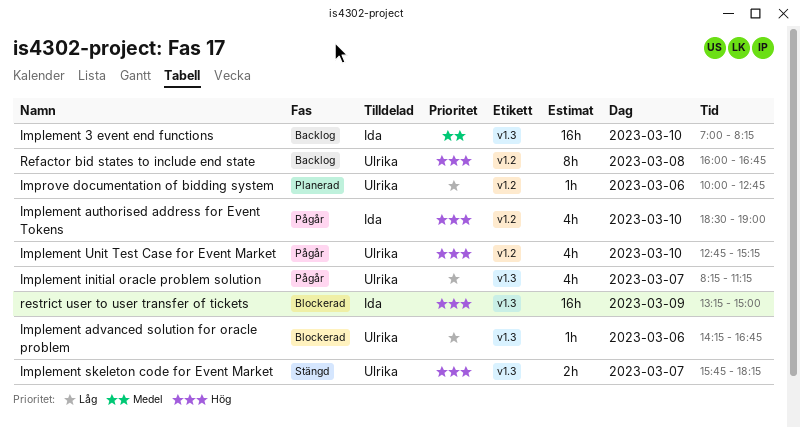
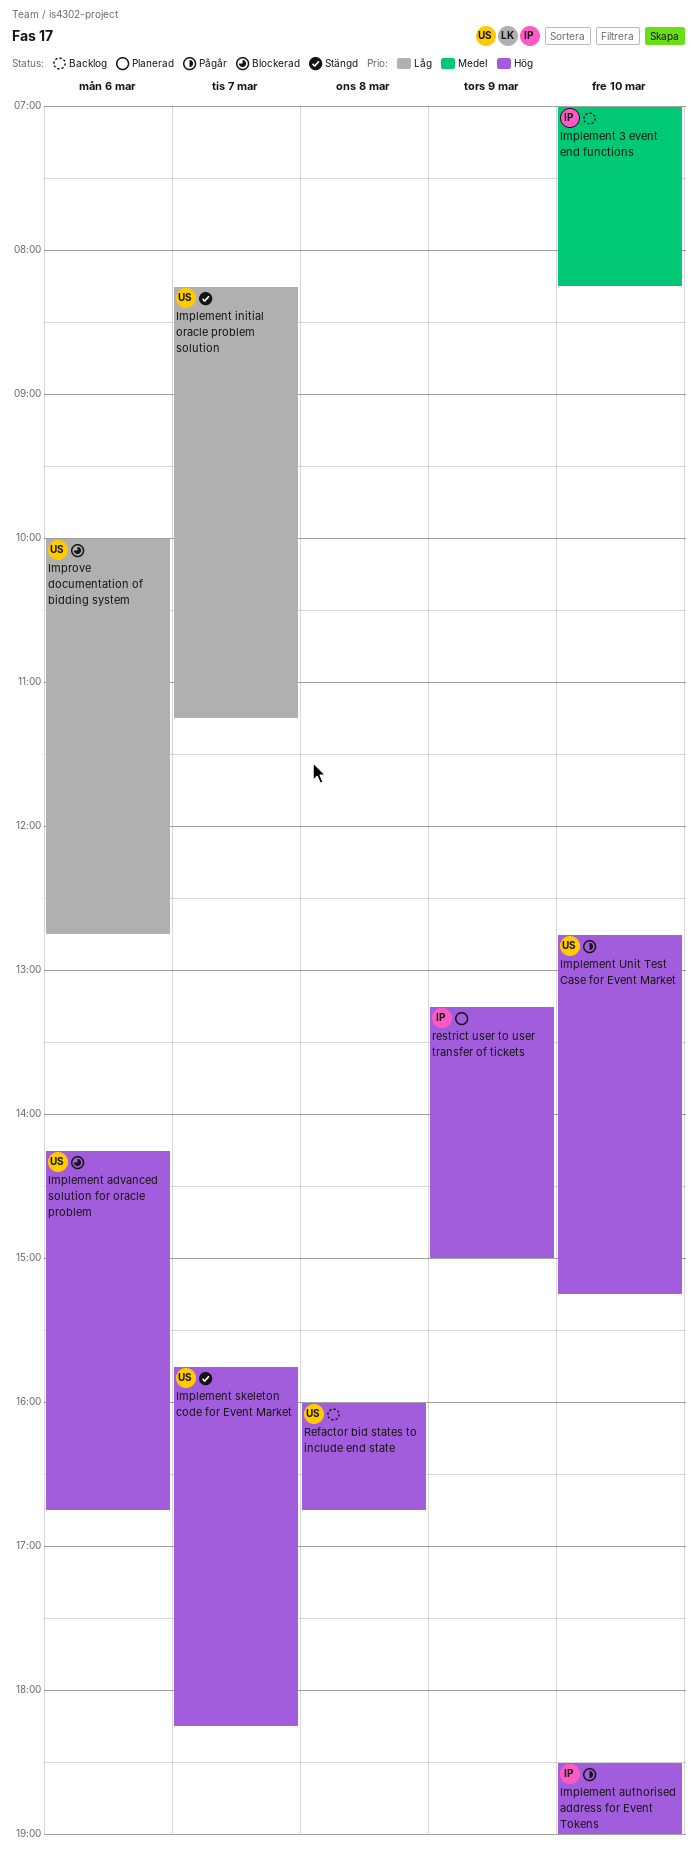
Implement advanced solution for oracle problem, priority: Låg -> Hög
Implement initial oracle problem solution, status: Pågår -> Stängd
Improve documentation of bidding system, status: Planerad -> Blockerad
restrict user to user transfer of tickets, status: Blockerad -> Planerad

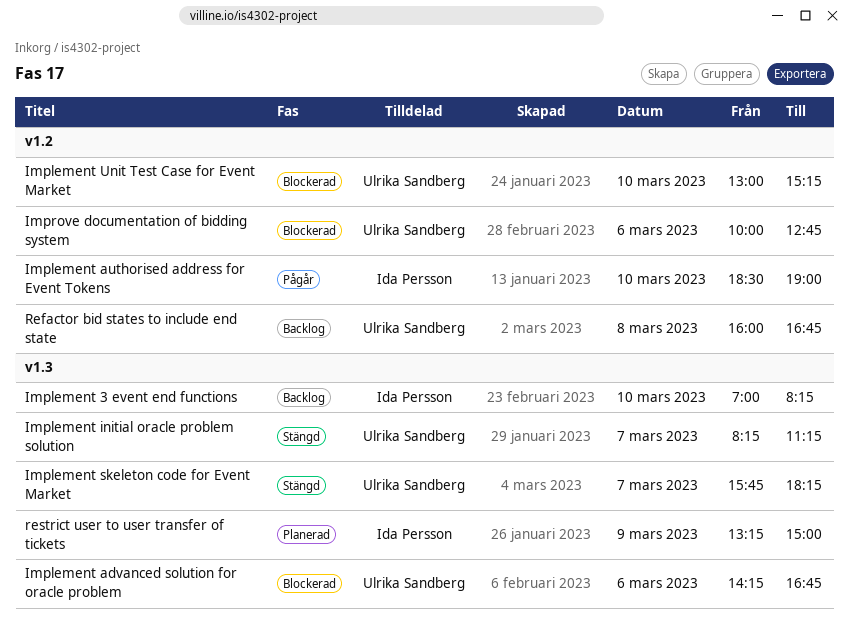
Implement Unit Test Case for Event Market, status: Pågår -> Blockerad
Implement Unit Test Case for Event Market, begins: 12:45 -> 13:00

